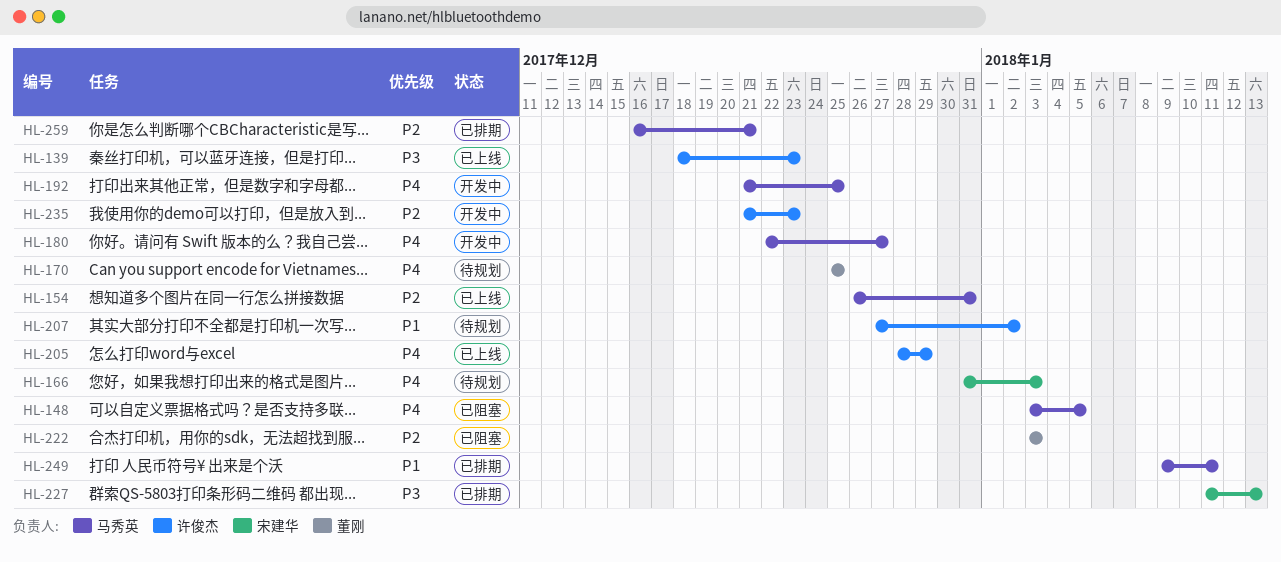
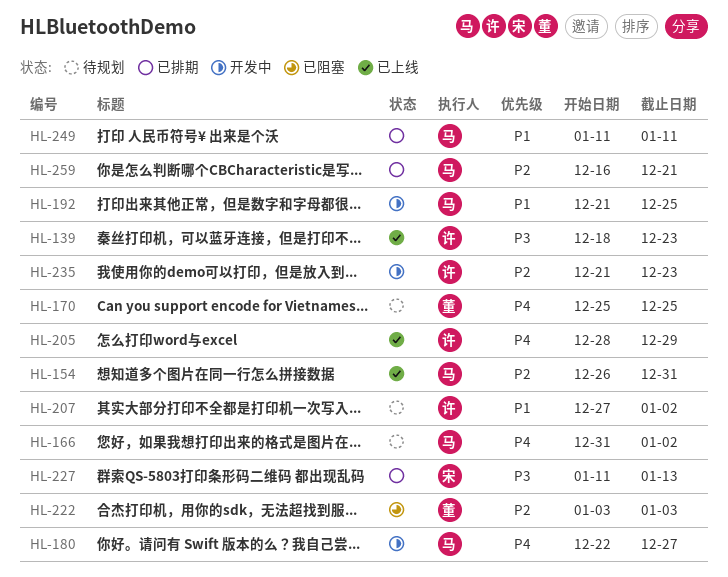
HL-148: present -> none
HL-166, owner: 宋建华 -> 马秀英
HL-166, due: Jan 3 -> Jan 2
HL-192, priority: P4 -> P1
HL-249, start: Jan 9 -> Jan 11

